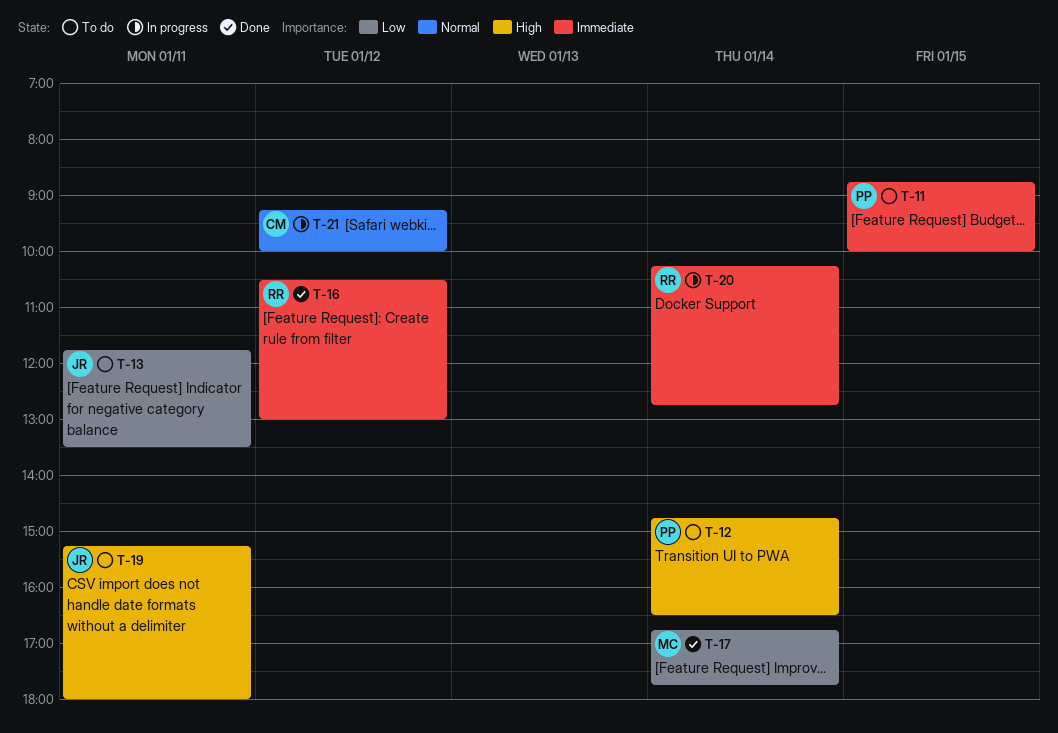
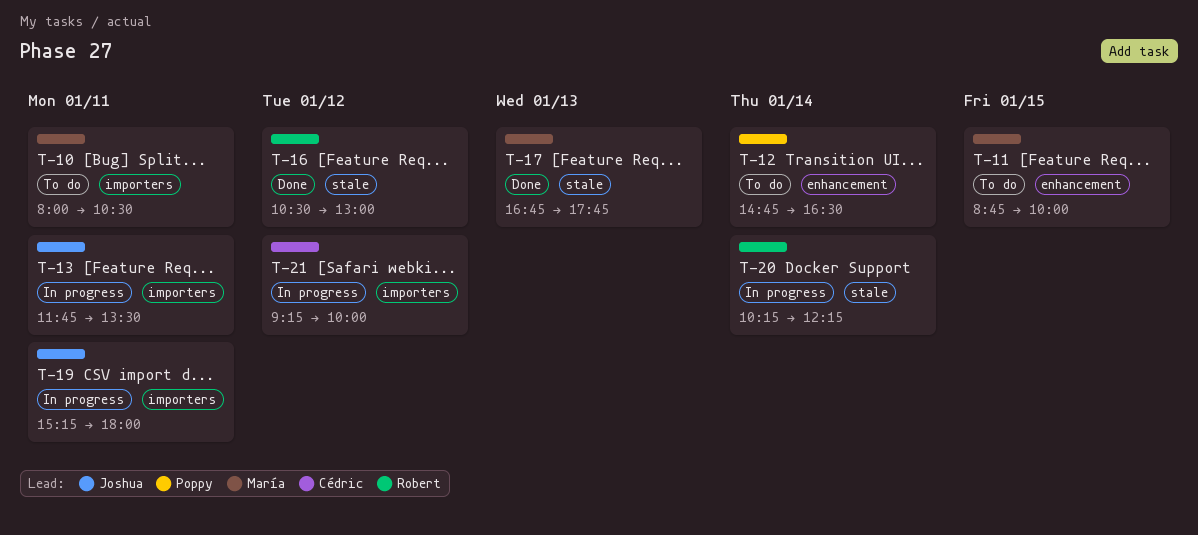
T-10: none -> present
T-11, owner: Poppy -> María
T-13, status: To do -> In progress
T-17, day: Jan 14 -> Jan 13
T-19, status: To do -> In progress
T-20, ends: 12:45 -> 12:15

